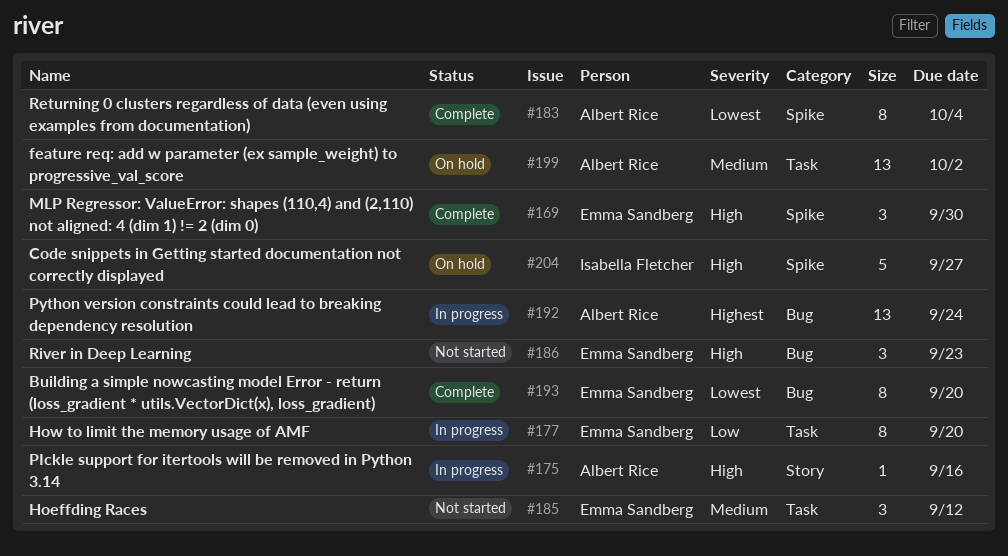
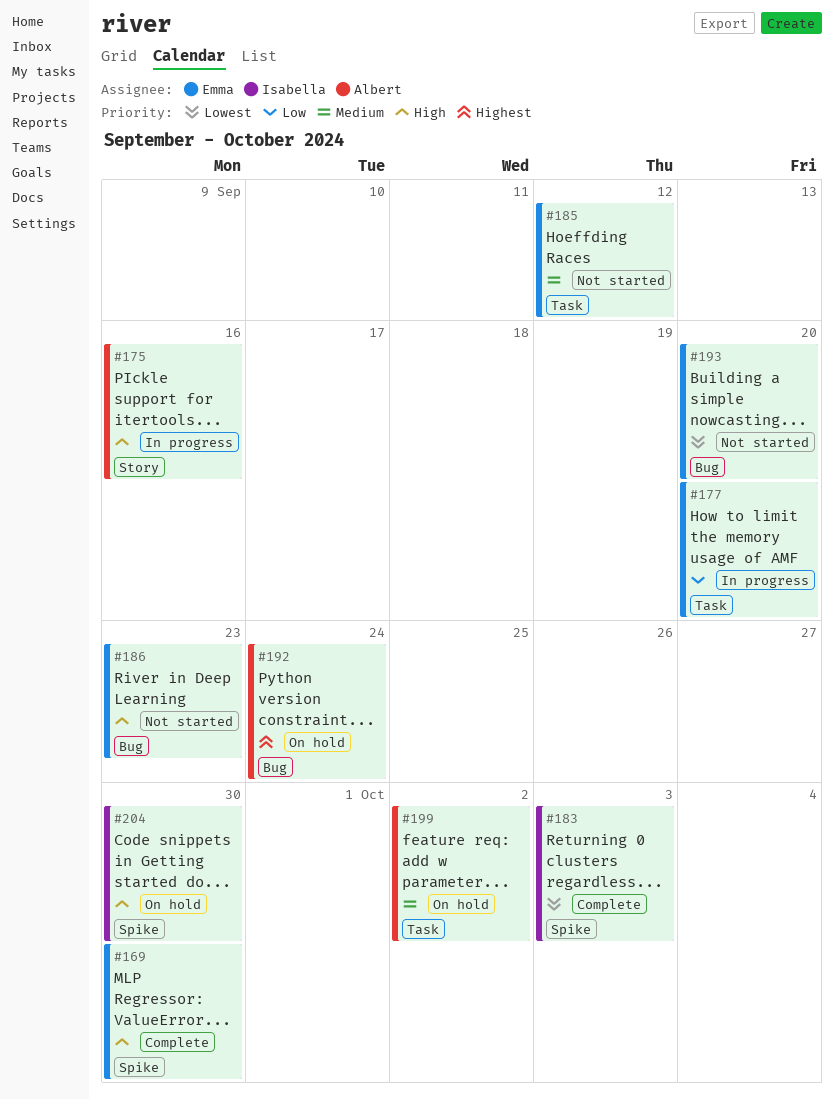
#183, owner: Albert Rice -> Isabella Fletcher
#183, due: Oct 4 -> Oct 3
#192, status: In progress -> On hold
#193, status: Complete -> Not started
#204, due: Sep 27 -> Sep 30

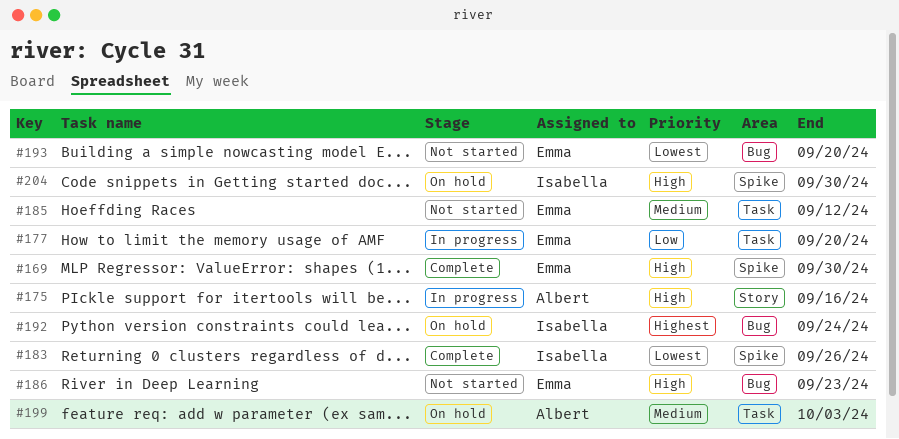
#183, due: Oct 3 -> Sep 26
#192, owner: Albert -> Isabella
#199, due: Oct 2 -> Oct 3

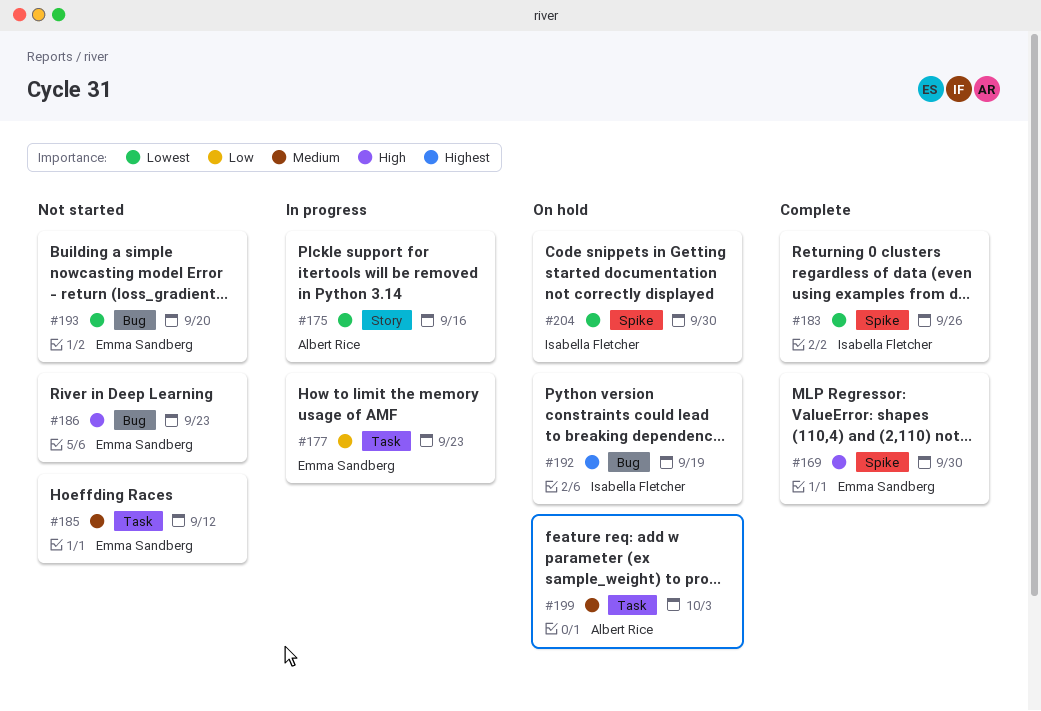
#175, priority: High -> Lowest
#177, due: Sep 20 -> Sep 23
#192, due: Sep 24 -> Sep 19
#204, priority: High -> Lowest

